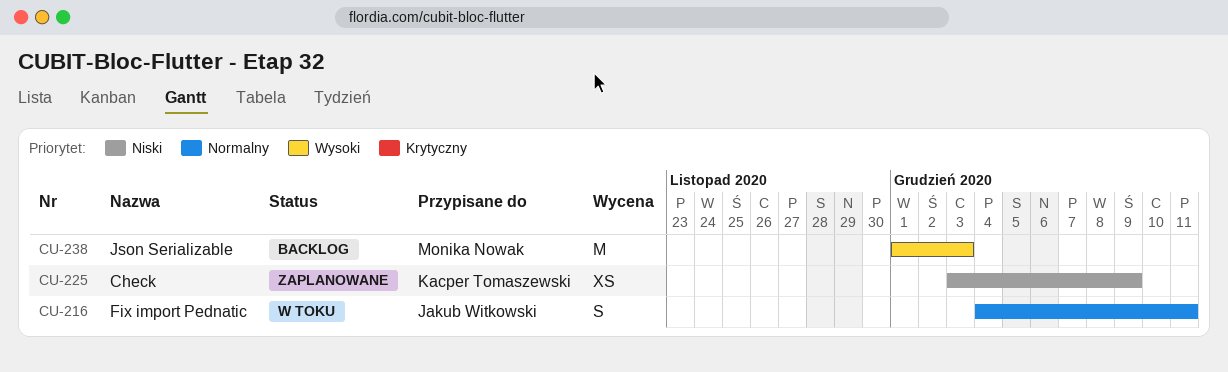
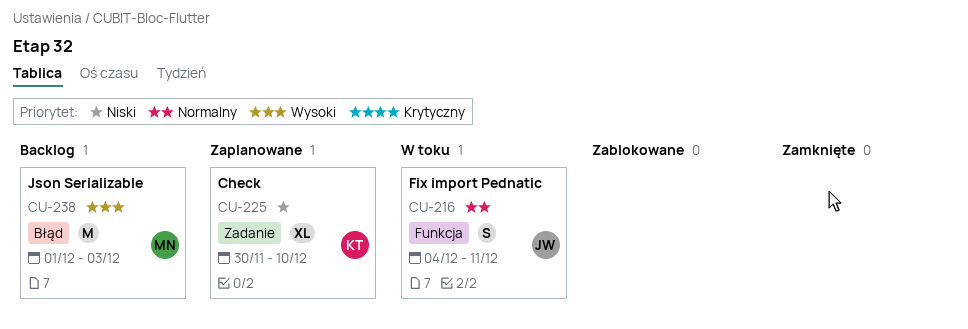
CU-225, estimate: XS -> XL
CU-225, start: Dec 3 -> Nov 30
CU-225, due: Dec 9 -> Dec 10

